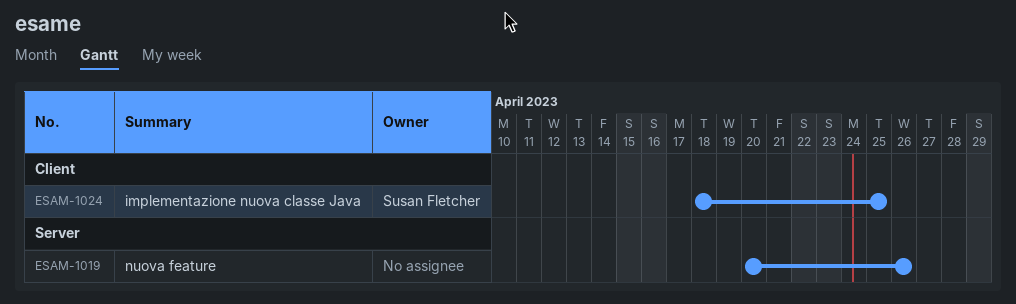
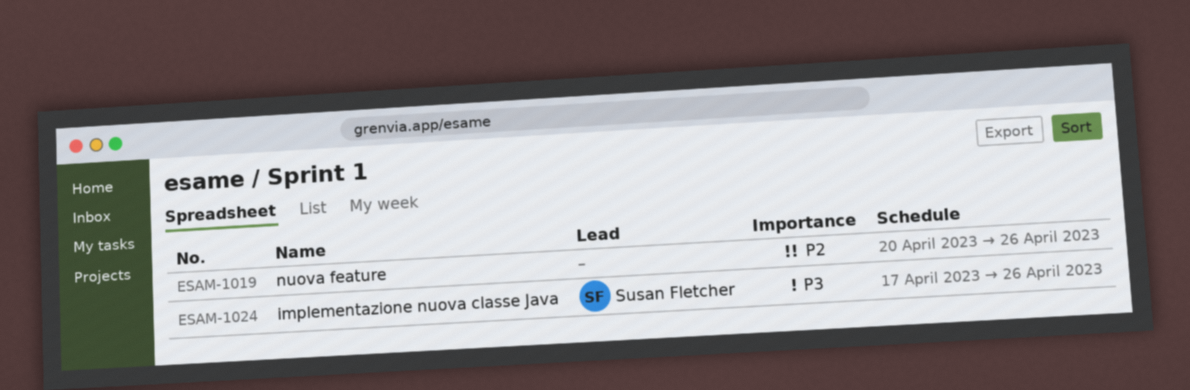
ESAM-1024, start: Apr 18 -> Apr 17
ESAM-1024, due: Apr 25 -> Apr 26

